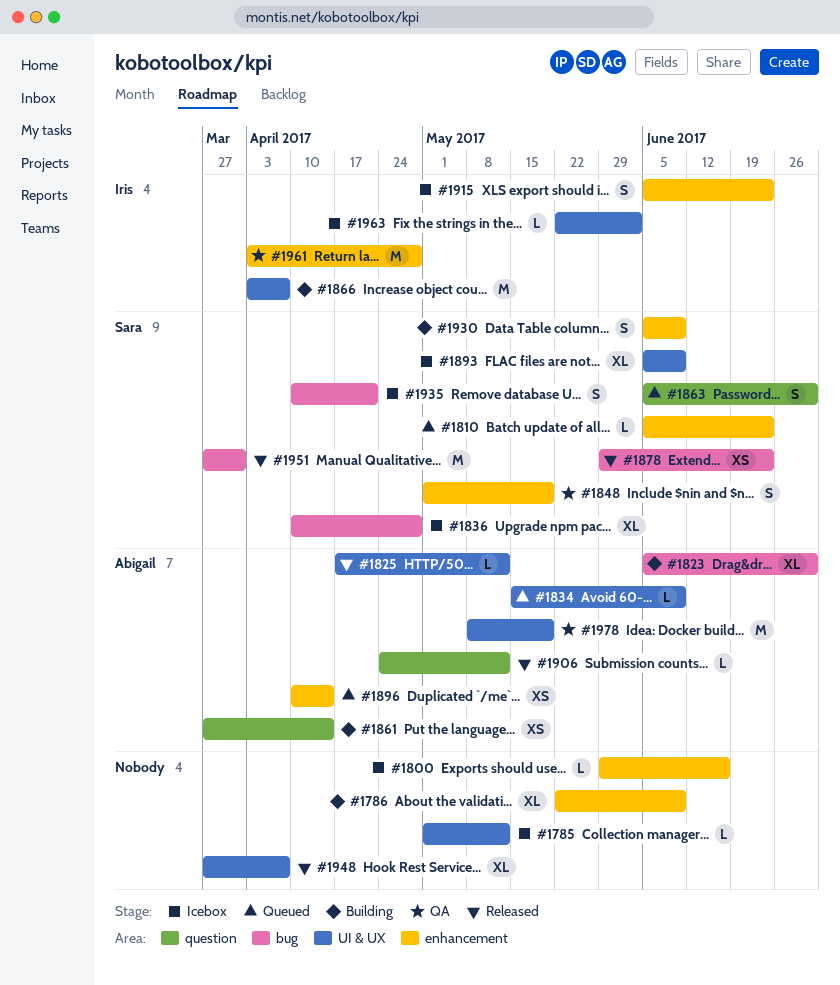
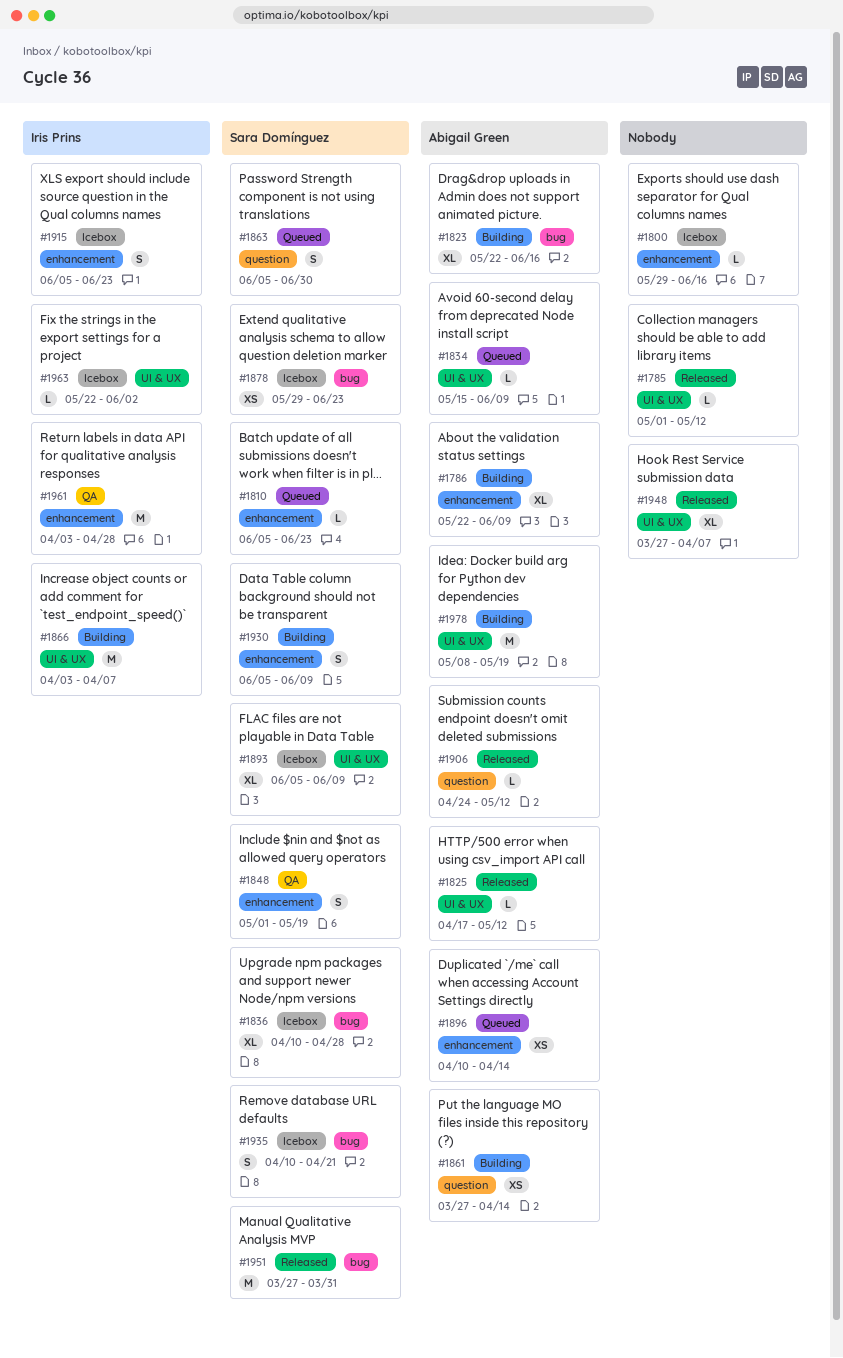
#1785, status: Icebox -> Released
#1786, owner: none -> Abigail Green
#1823, start: Jun 5 -> May 22
#1823, due: Jun 30 -> Jun 16
#1878, status: Released -> Icebox
#1978, status: QA -> Building

